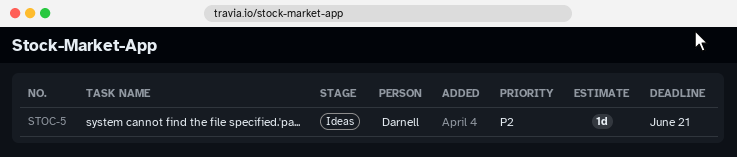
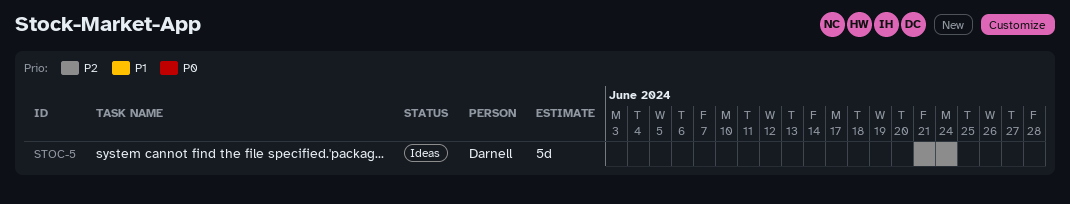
STOC-5, estimate: 1d -> 5d
STOC-5, due: Jun 21 -> Jun 24

